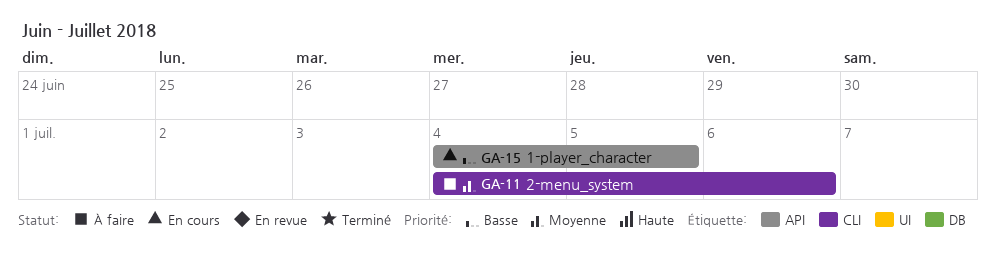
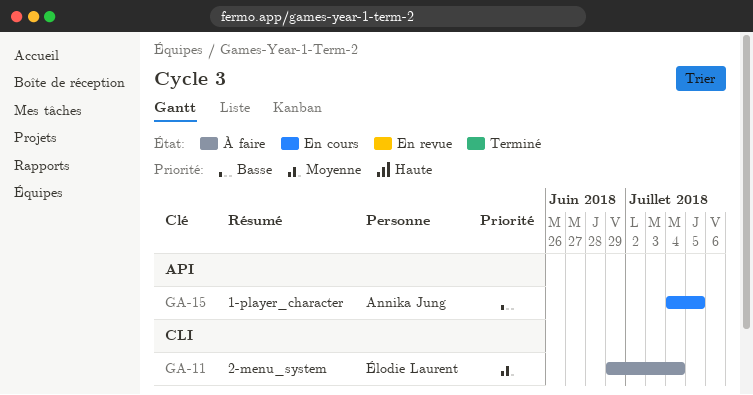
GA-11, start: Jul 4 -> Jun 29
GA-11, due: Jul 6 -> Jul 4

